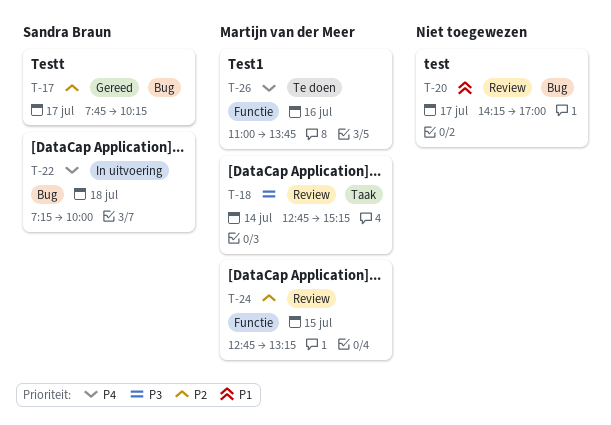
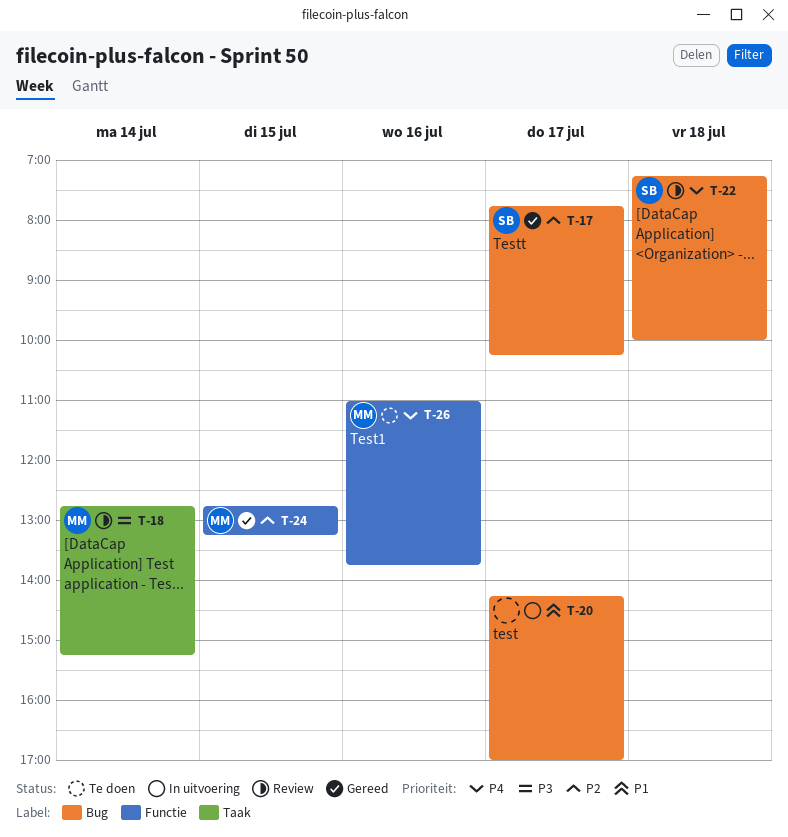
T-20, status: Review -> In uitvoering
T-22, status: In uitvoering -> Review
T-24, status: Review -> Gereed

